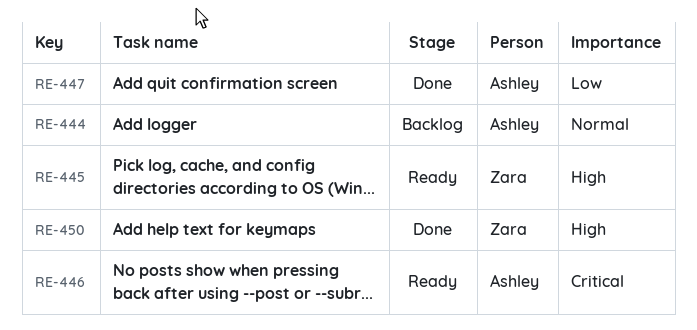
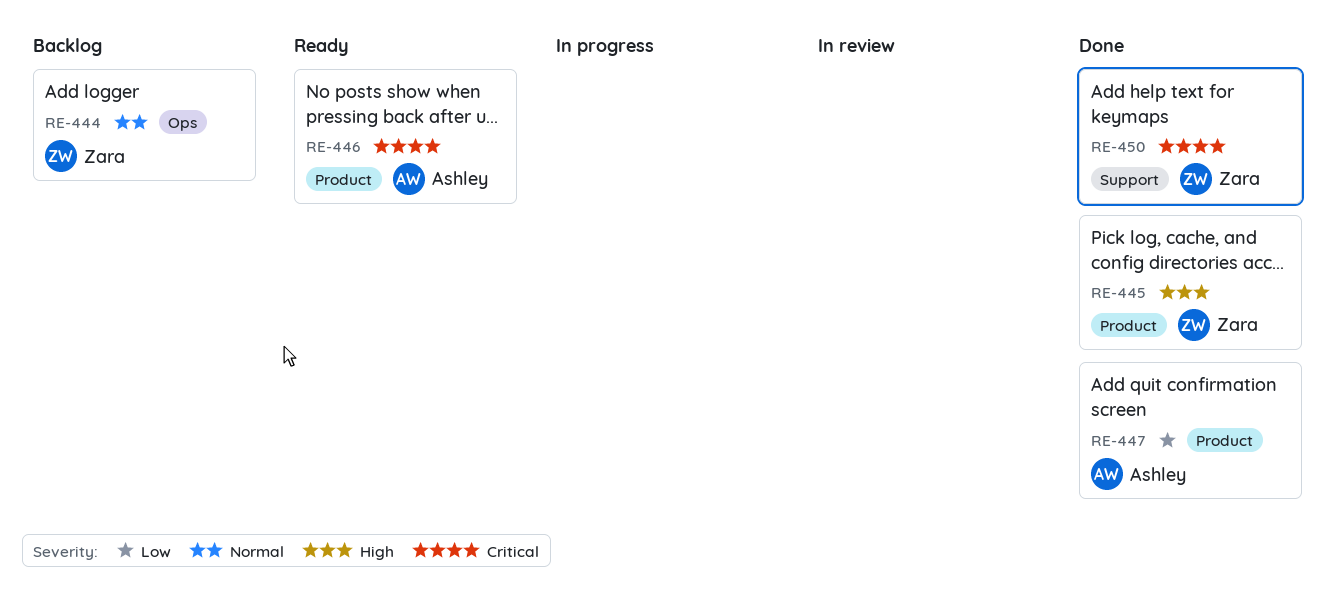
RE-444, owner: Ashley -> Zara
RE-445, status: Ready -> Done
RE-450, priority: High -> Critical

